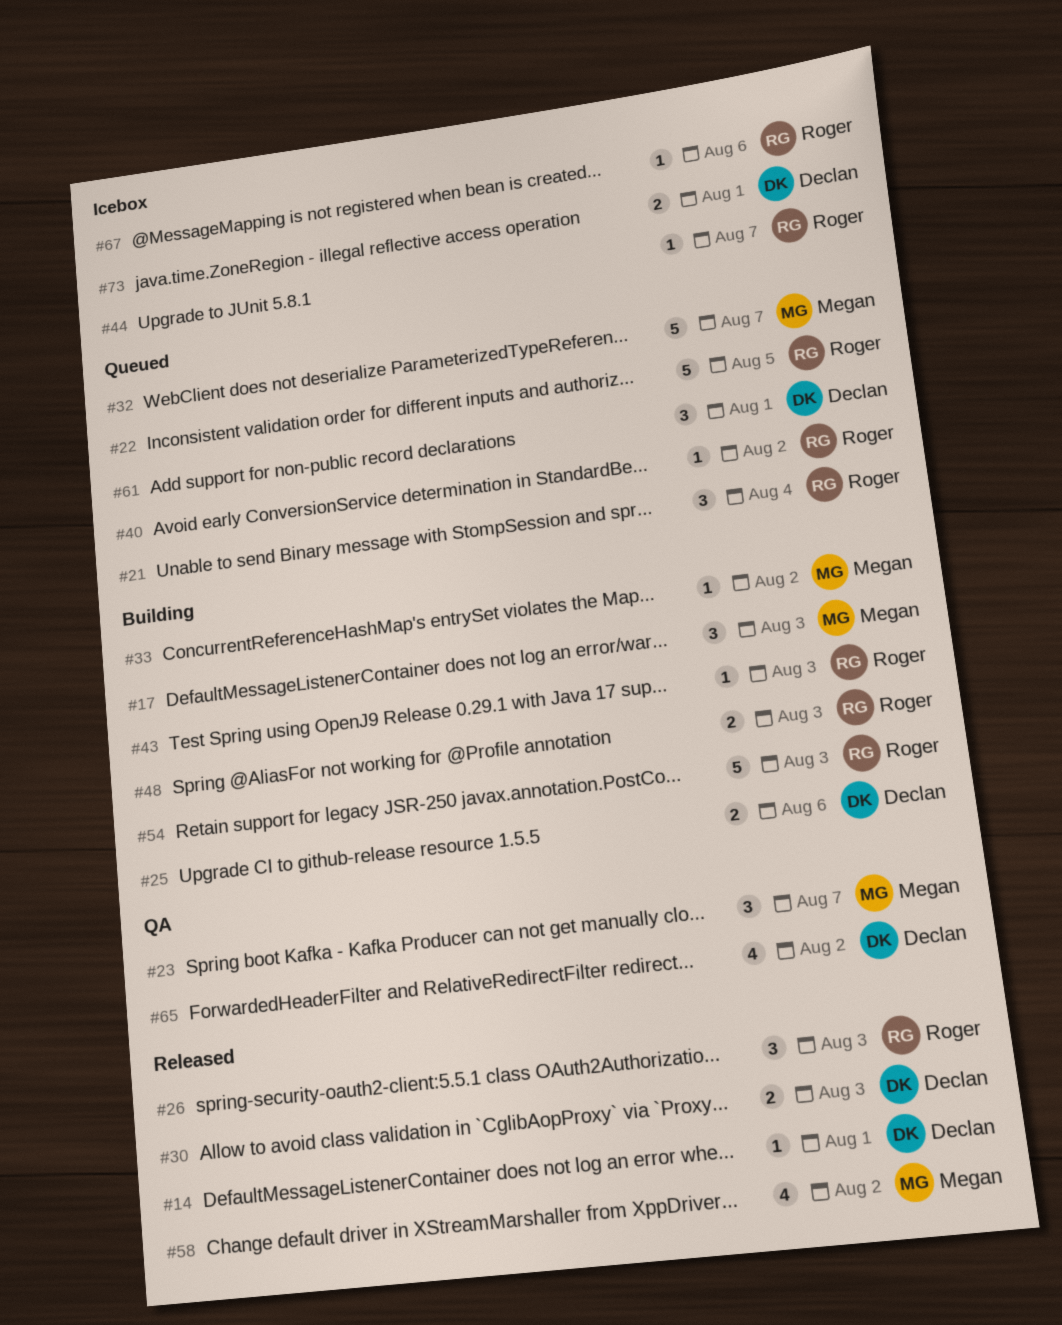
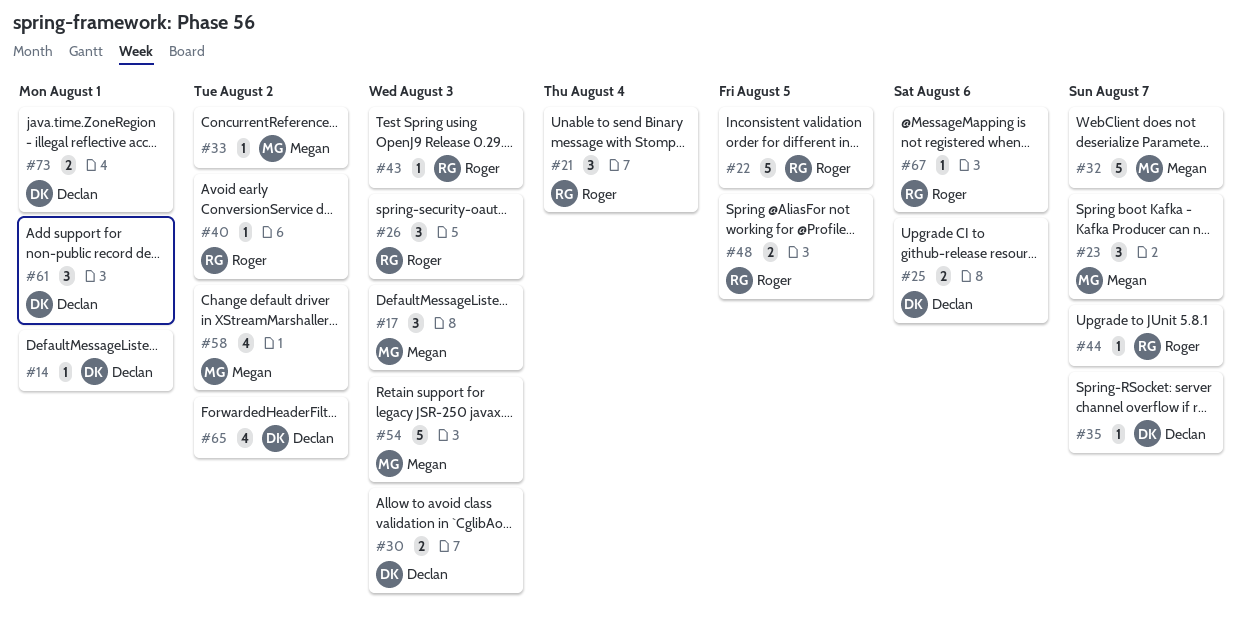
#35: none -> present
#48, due: Aug 3 -> Aug 5
#54, owner: Roger -> Megan

